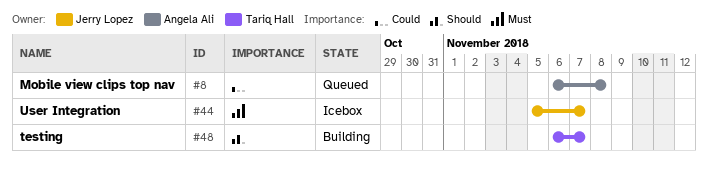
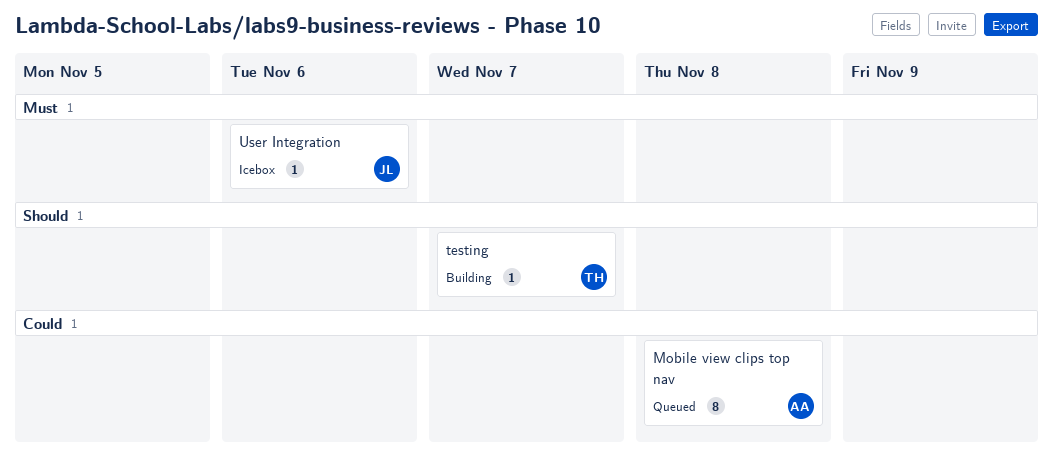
User Integration, due: Nov 7 -> Nov 6

